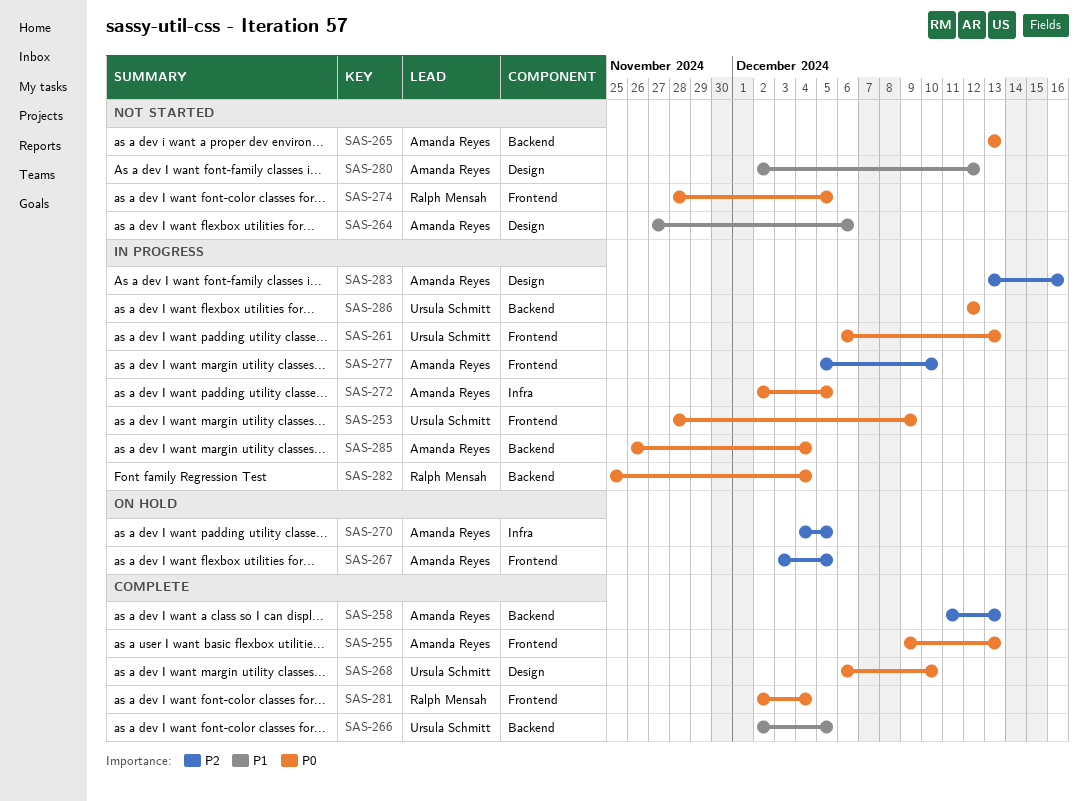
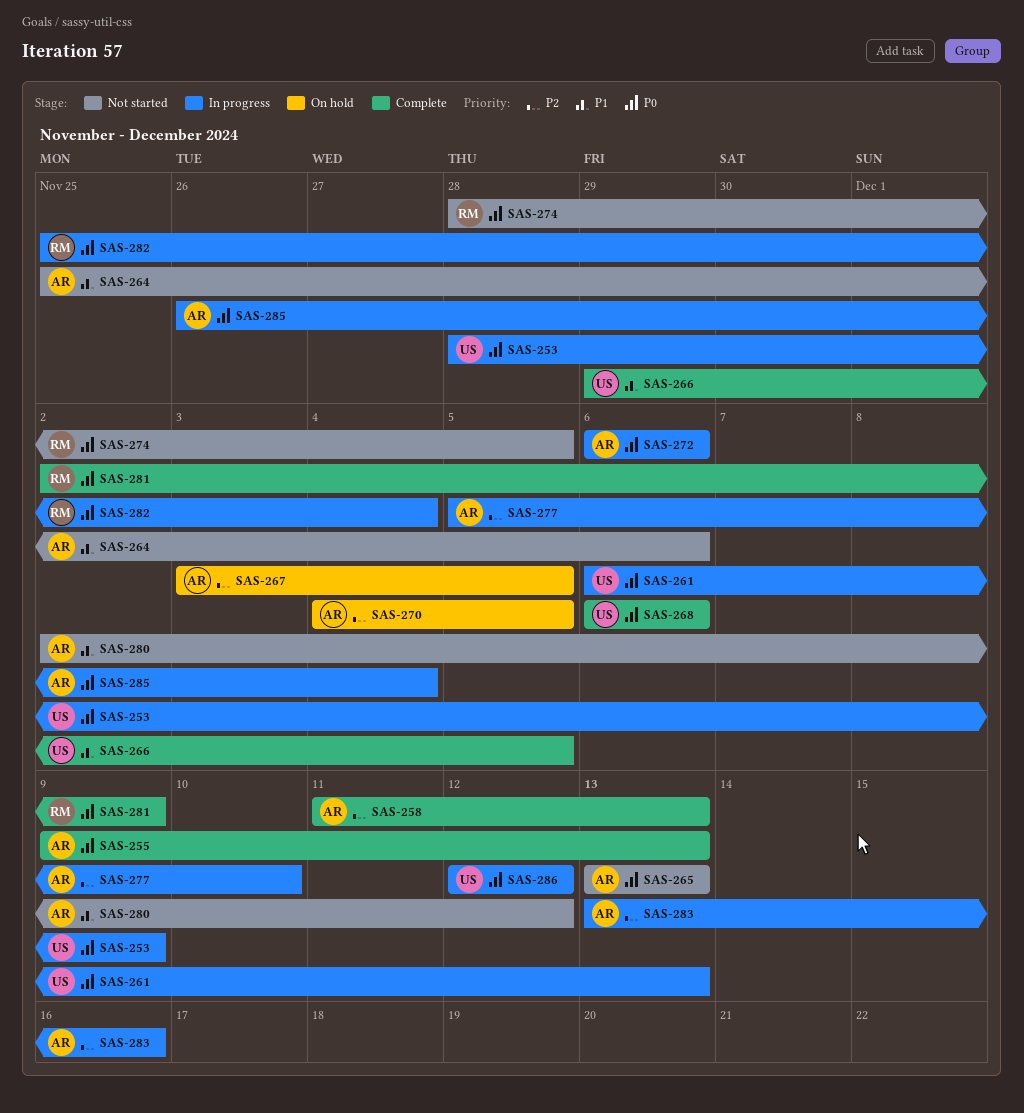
SAS-264, start: Nov 27 -> Nov 25
SAS-266, start: Dec 2 -> Nov 29
SAS-268, due: Dec 10 -> Dec 6
SAS-272, start: Dec 2 -> Dec 6
SAS-272, due: Dec 5 -> Dec 6
SAS-281, due: Dec 4 -> Dec 9

